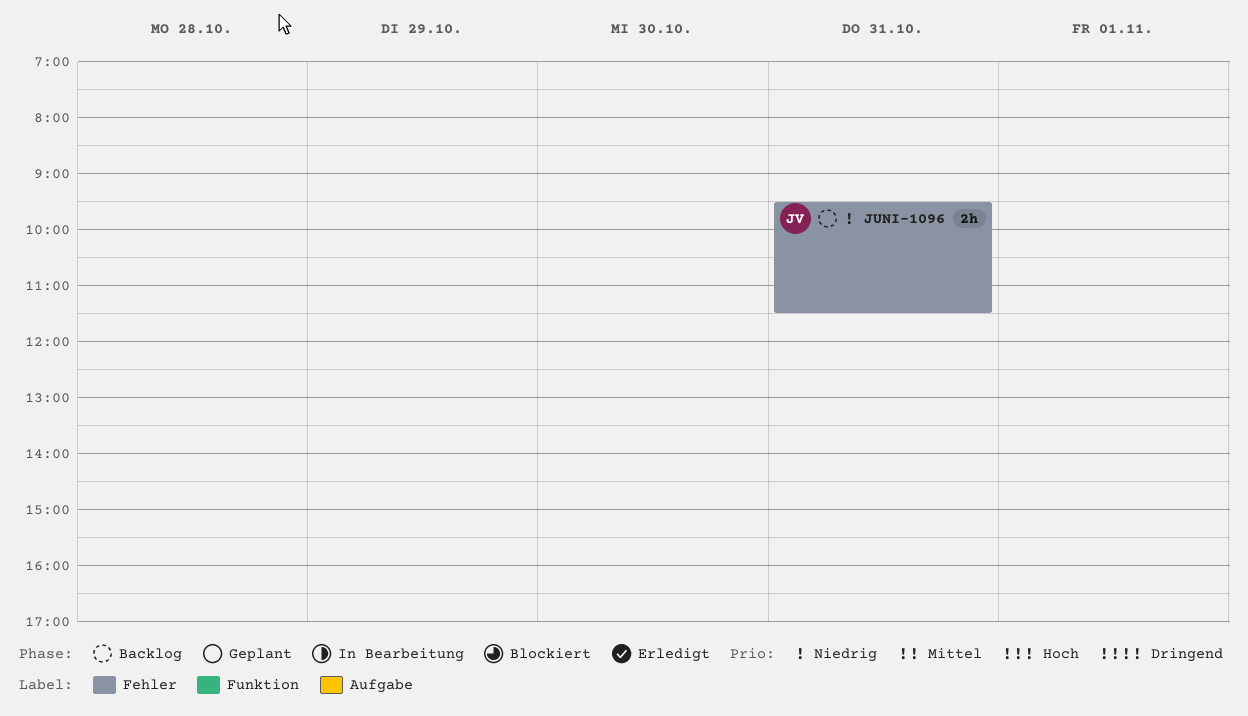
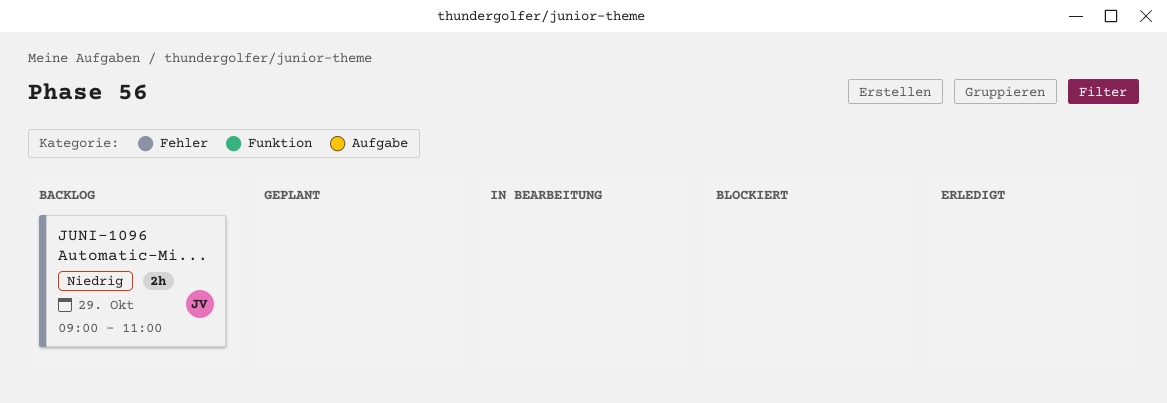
JUNI-1096, day: Oct 31 -> Oct 29
JUNI-1096, begins: 09:30 -> 09:00
JUNI-1096, ends: 11:30 -> 11:00

